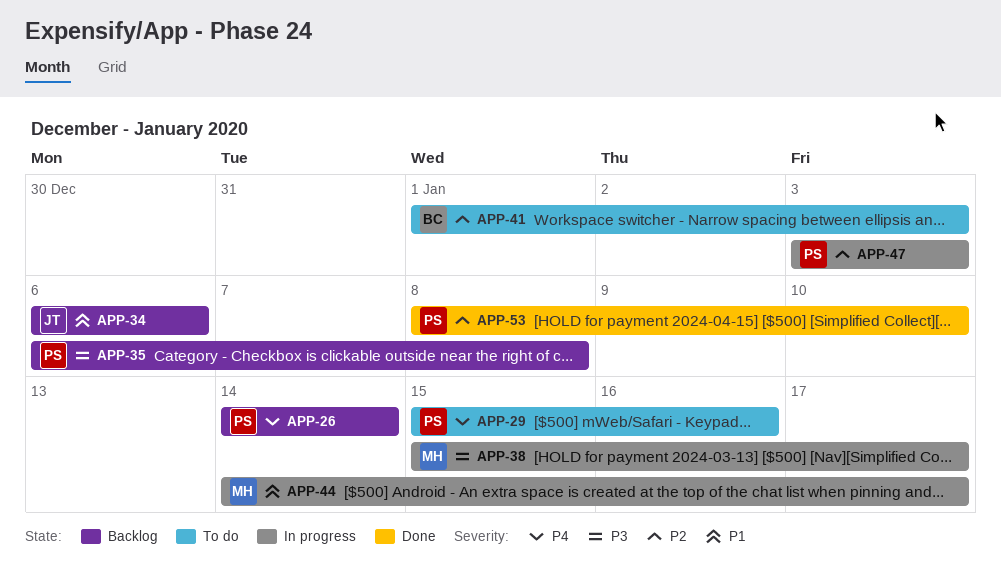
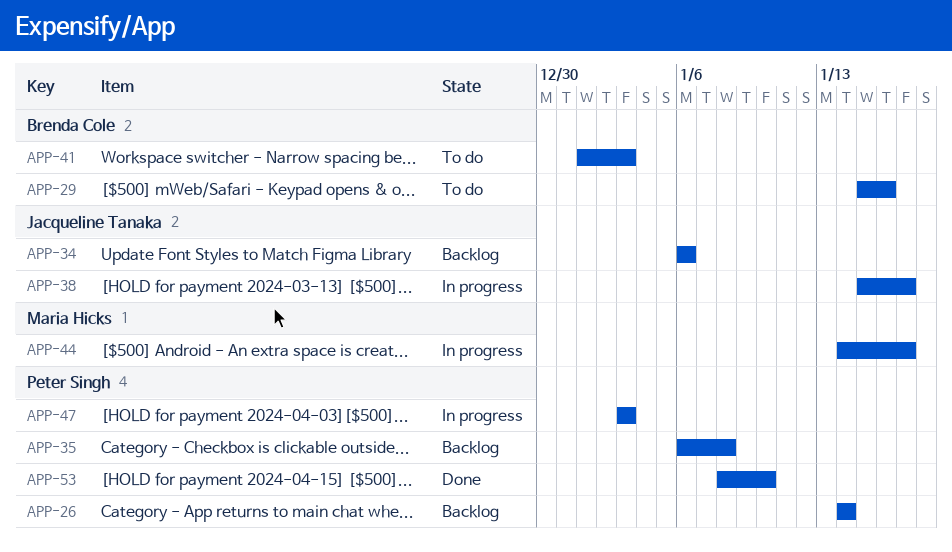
APP-29, owner: Peter Singh -> Brenda Cole
APP-38, owner: Maria Hicks -> Jacqueline Tanaka

